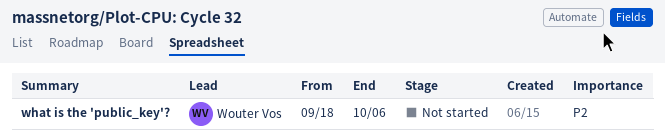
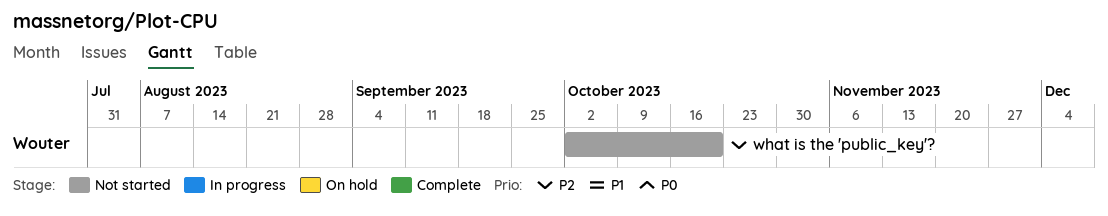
what is the 'public_key'?, start: Sep 18 -> Oct 2
what is the 'public_key'?, due: Oct 6 -> Oct 20

